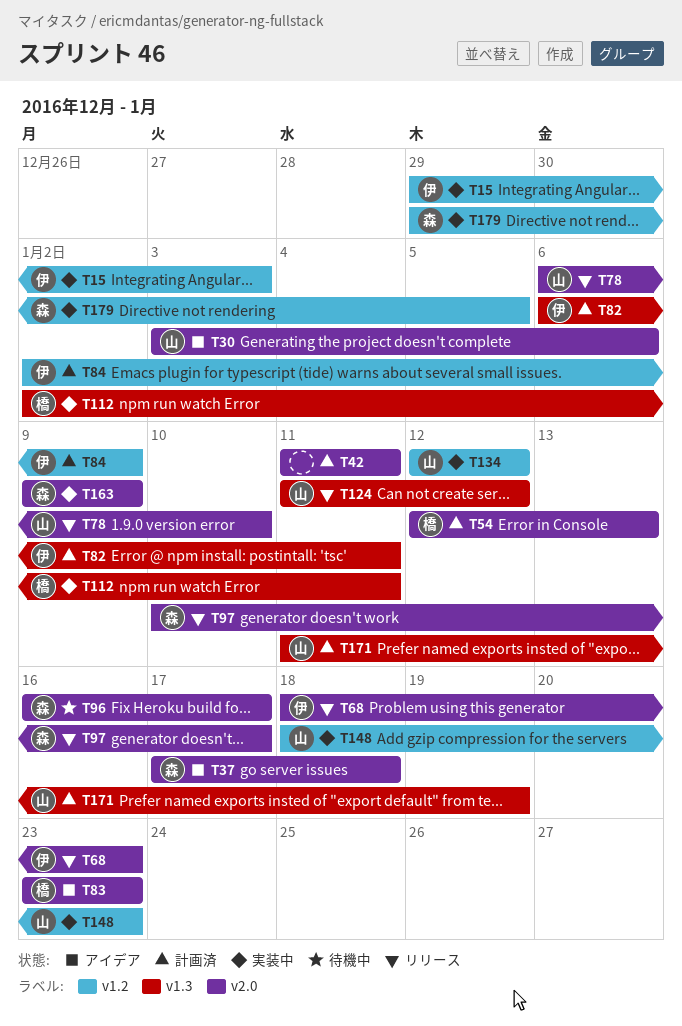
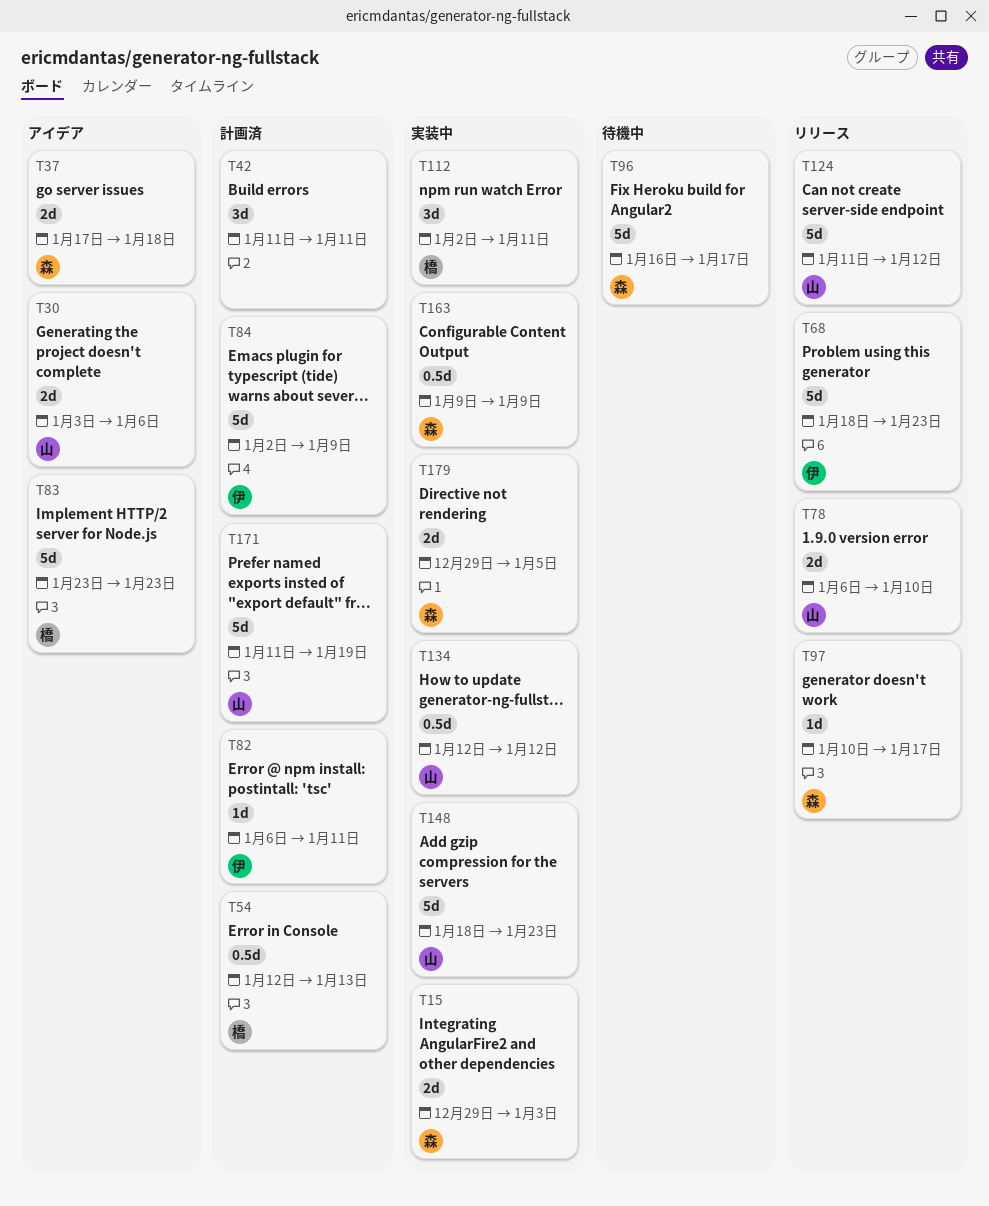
T15, owner: 伊 -> 森

